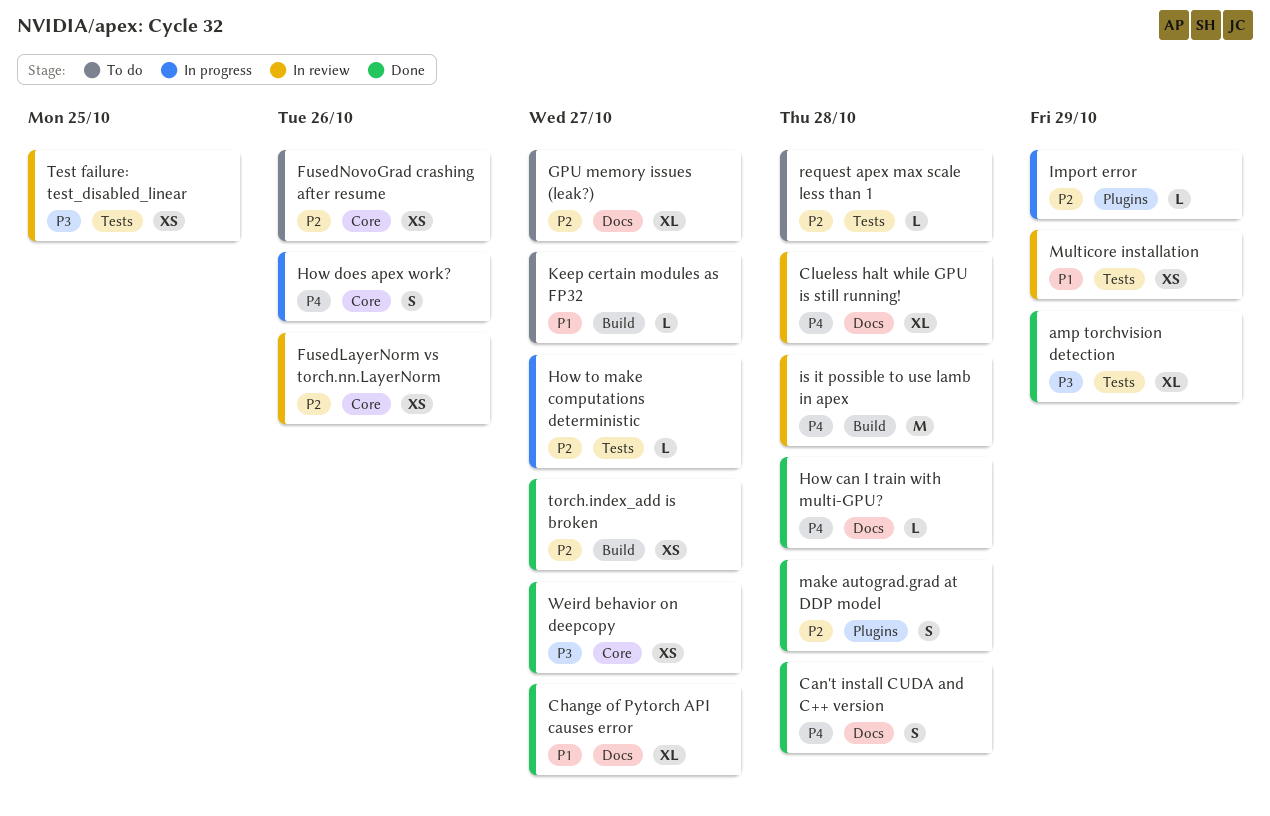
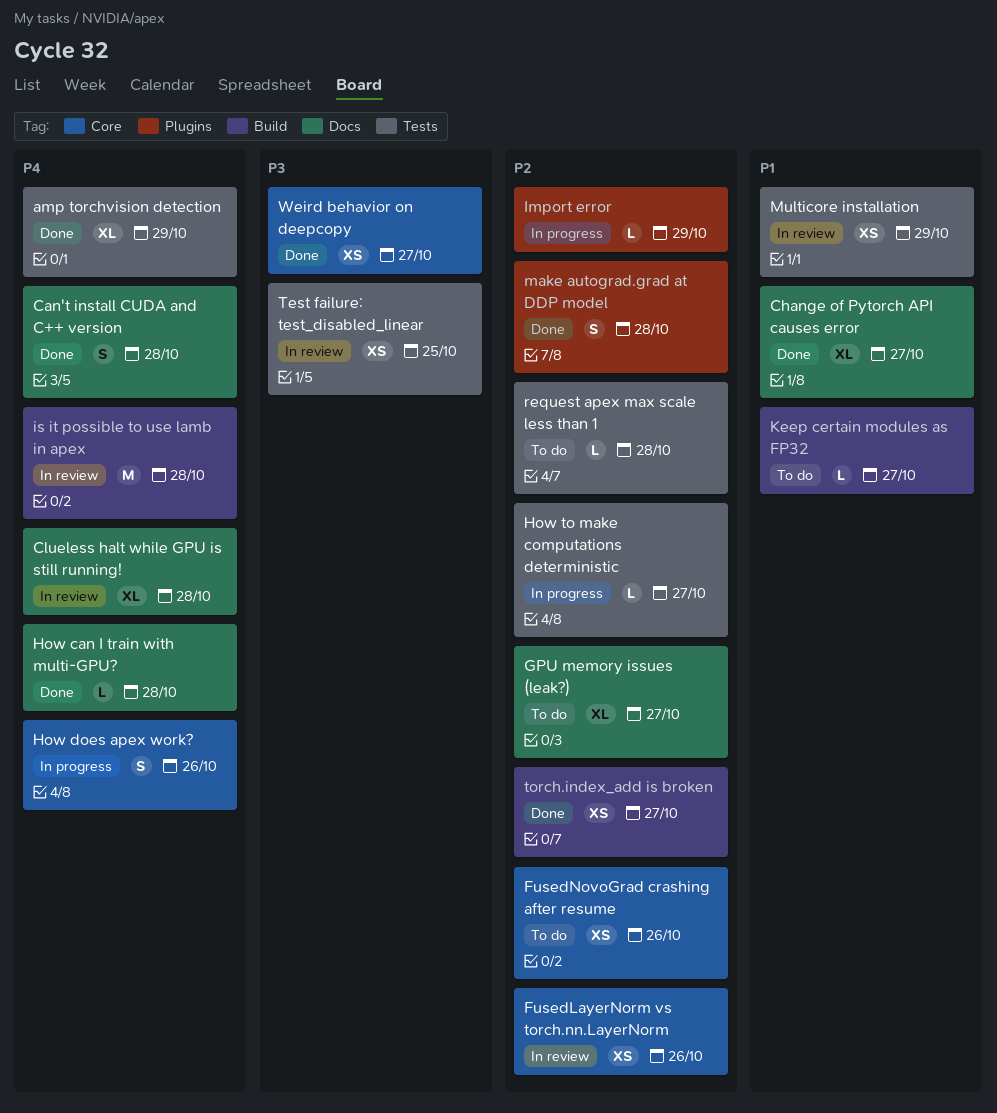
amp torchvision detection, priority: P3 -> P4

